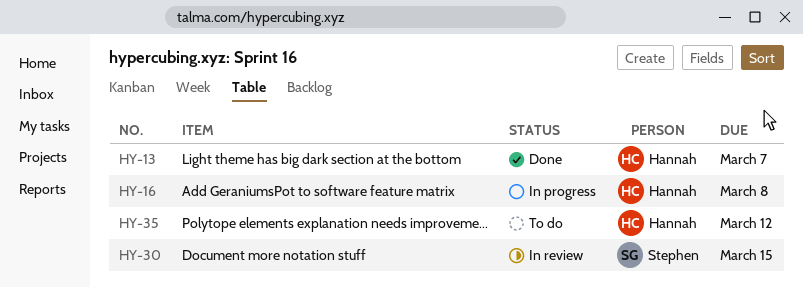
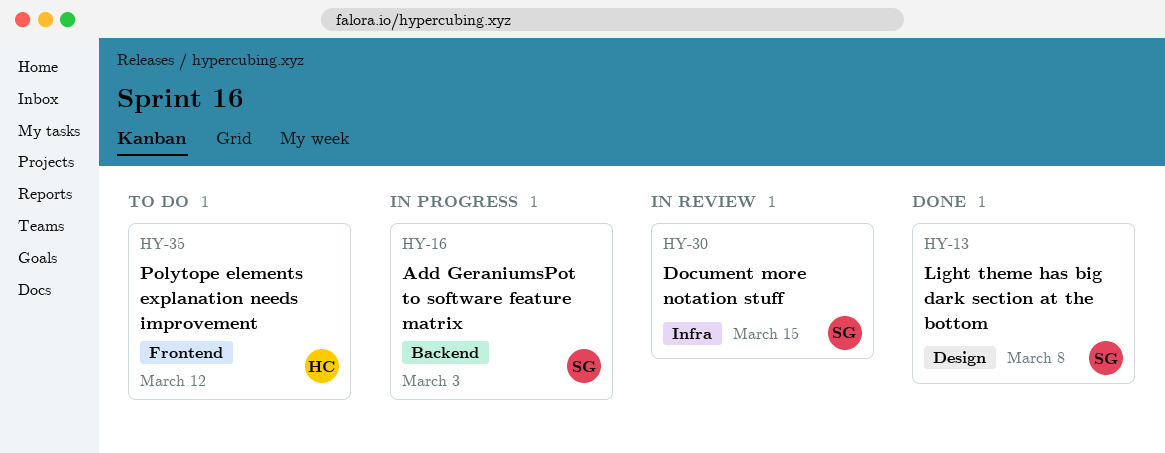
HY-13, owner: Hannah -> Stephen
HY-13, due: Mar 7 -> Mar 8
HY-16, owner: Hannah -> Stephen
HY-16, due: Mar 8 -> Mar 3

